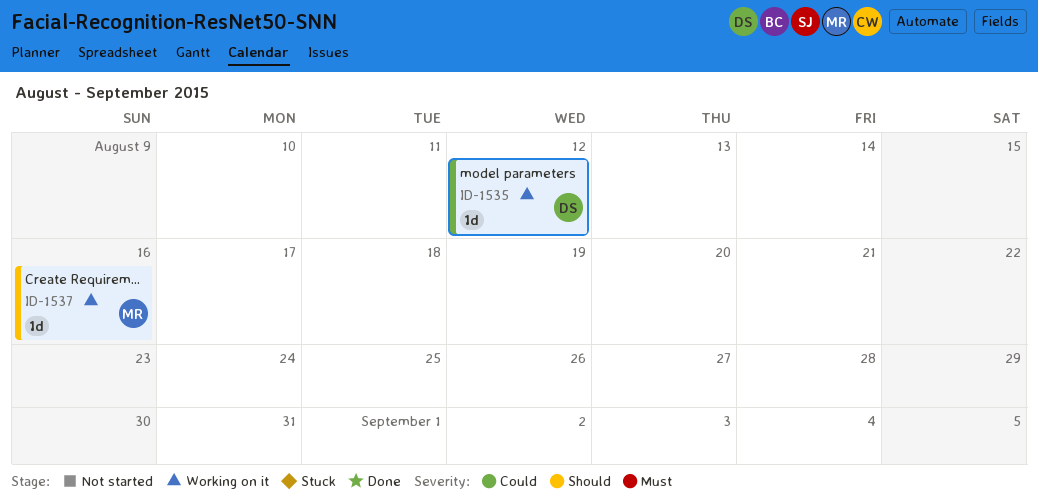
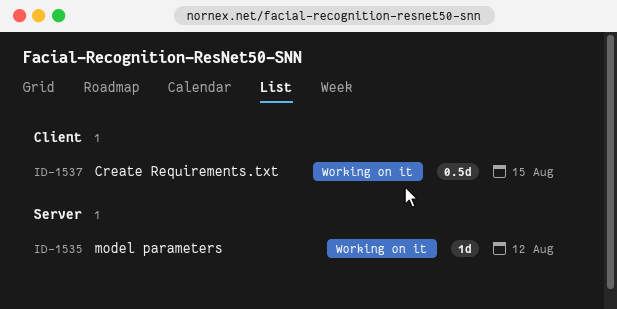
ID-1537, estimate: 1d -> 0.5d
ID-1537, due: Aug 16 -> Aug 15

